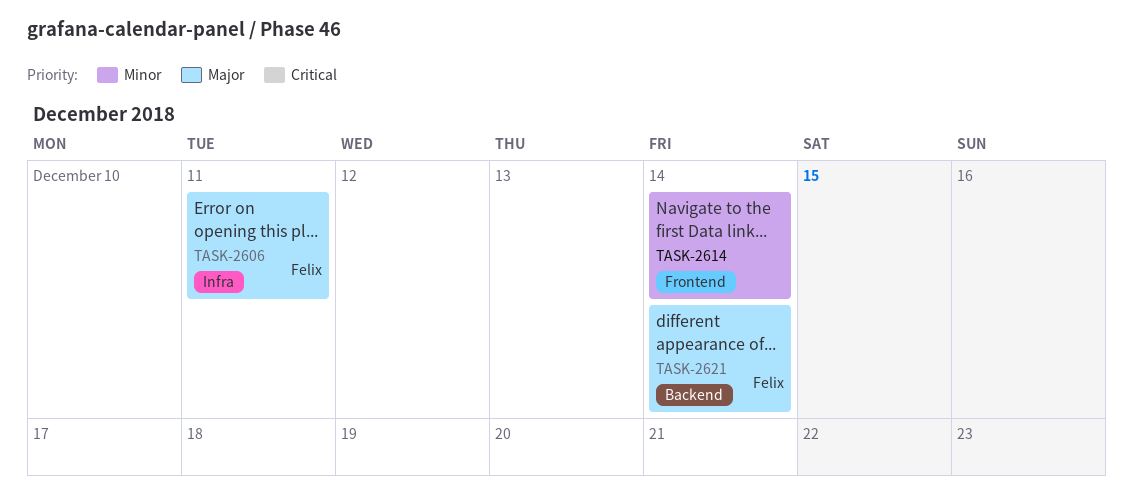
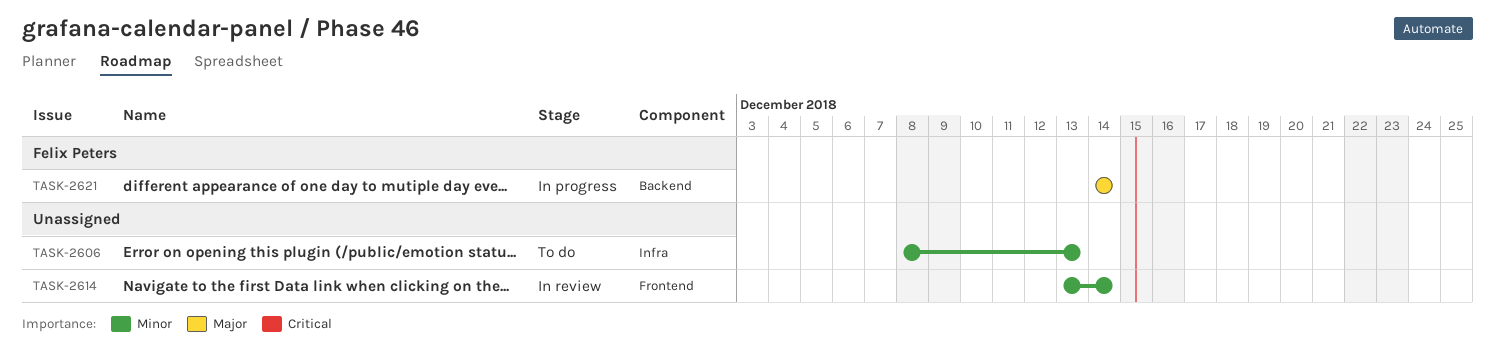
TASK-2606, owner: Felix Peters -> none
TASK-2606, priority: Major -> Minor
TASK-2606, due: Dec 11 -> Dec 13

